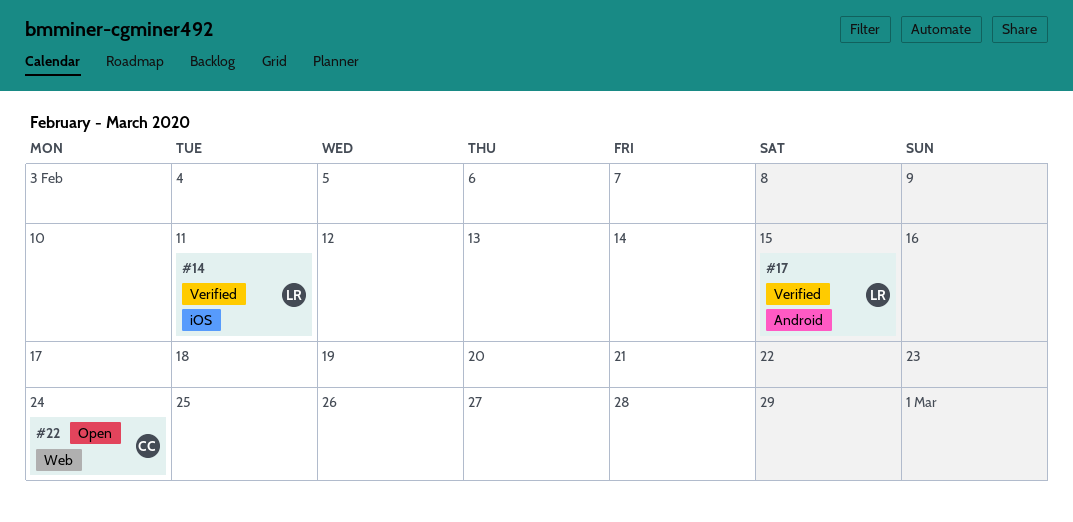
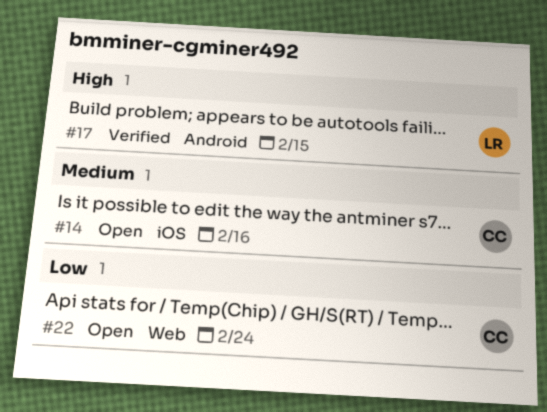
#14, status: Verified -> Open
#14, owner: LR -> CC
#14, due: Feb 11 -> Feb 16

